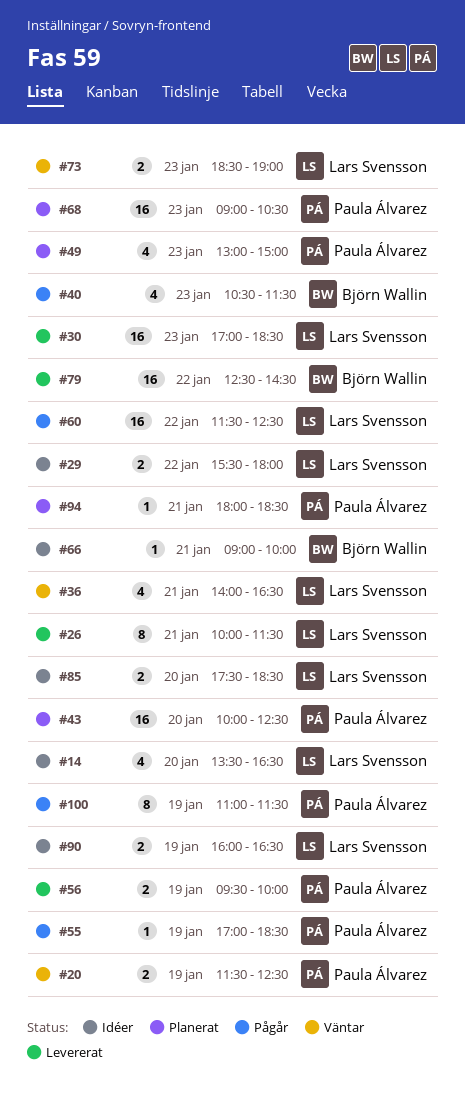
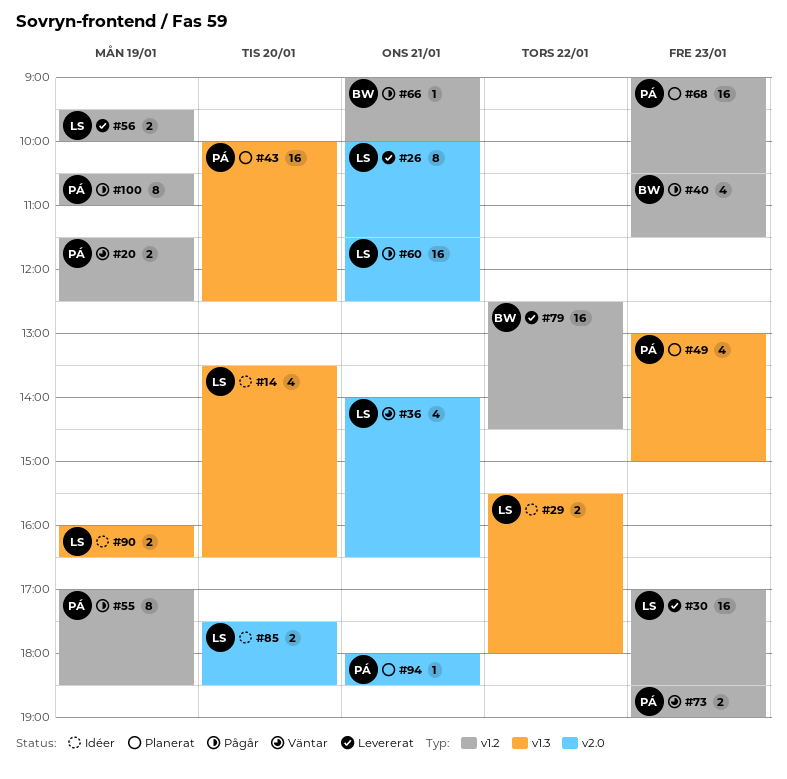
#55, estimate: 1 -> 8
#56, owner: Paula Álvarez -> Lars Svensson
#60, day: Jan 22 -> Jan 21
#66, status: Idéer -> Pågår
#73, owner: Lars Svensson -> Paula Álvarez
#100, begins: 11:00 -> 10:30
#100, ends: 11:30 -> 11:00

